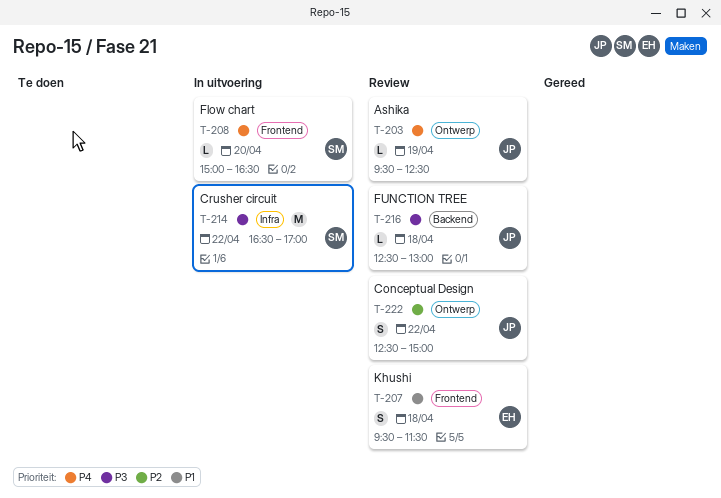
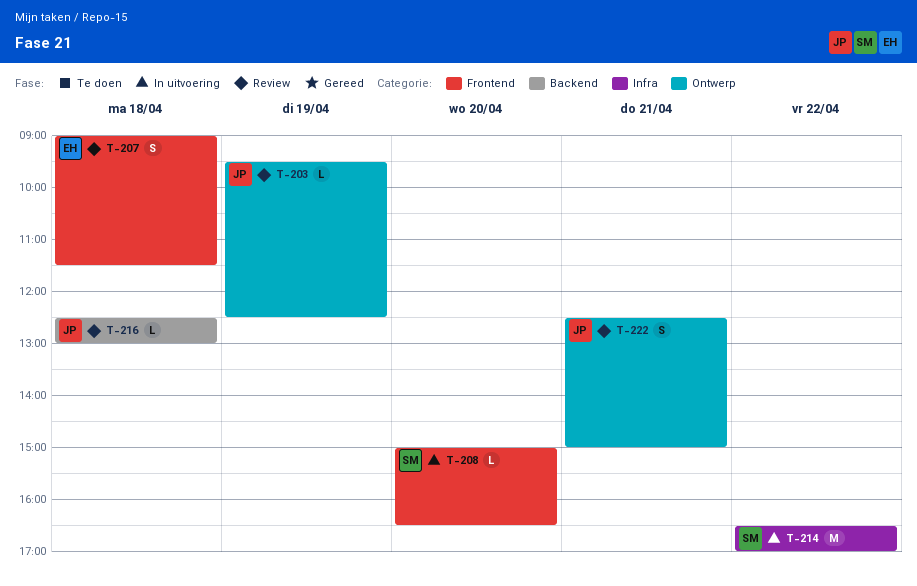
T-207, begins: 09:30 -> 09:00
T-222, day: Apr 22 -> Apr 21

